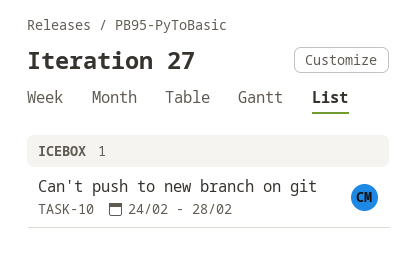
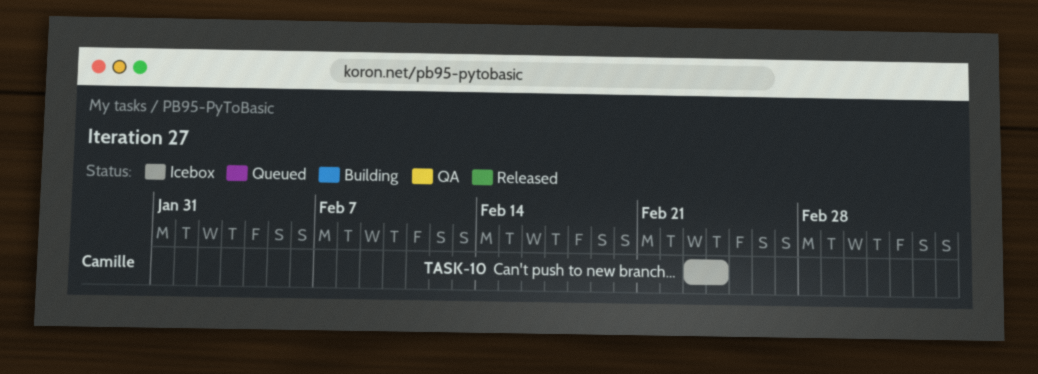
TASK-10, start: Feb 24 -> Feb 23
TASK-10, due: Feb 28 -> Feb 24

